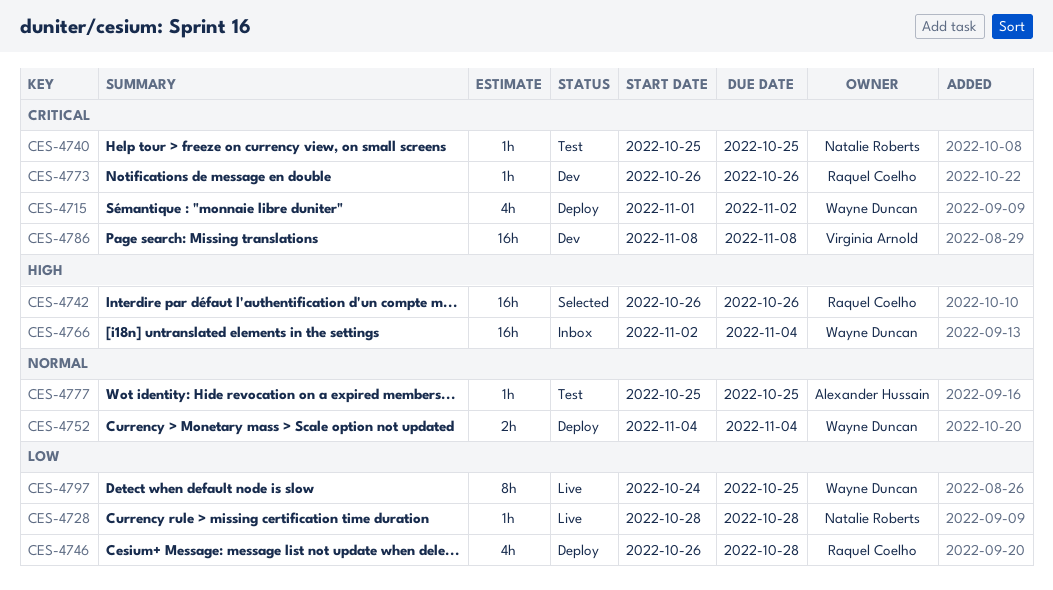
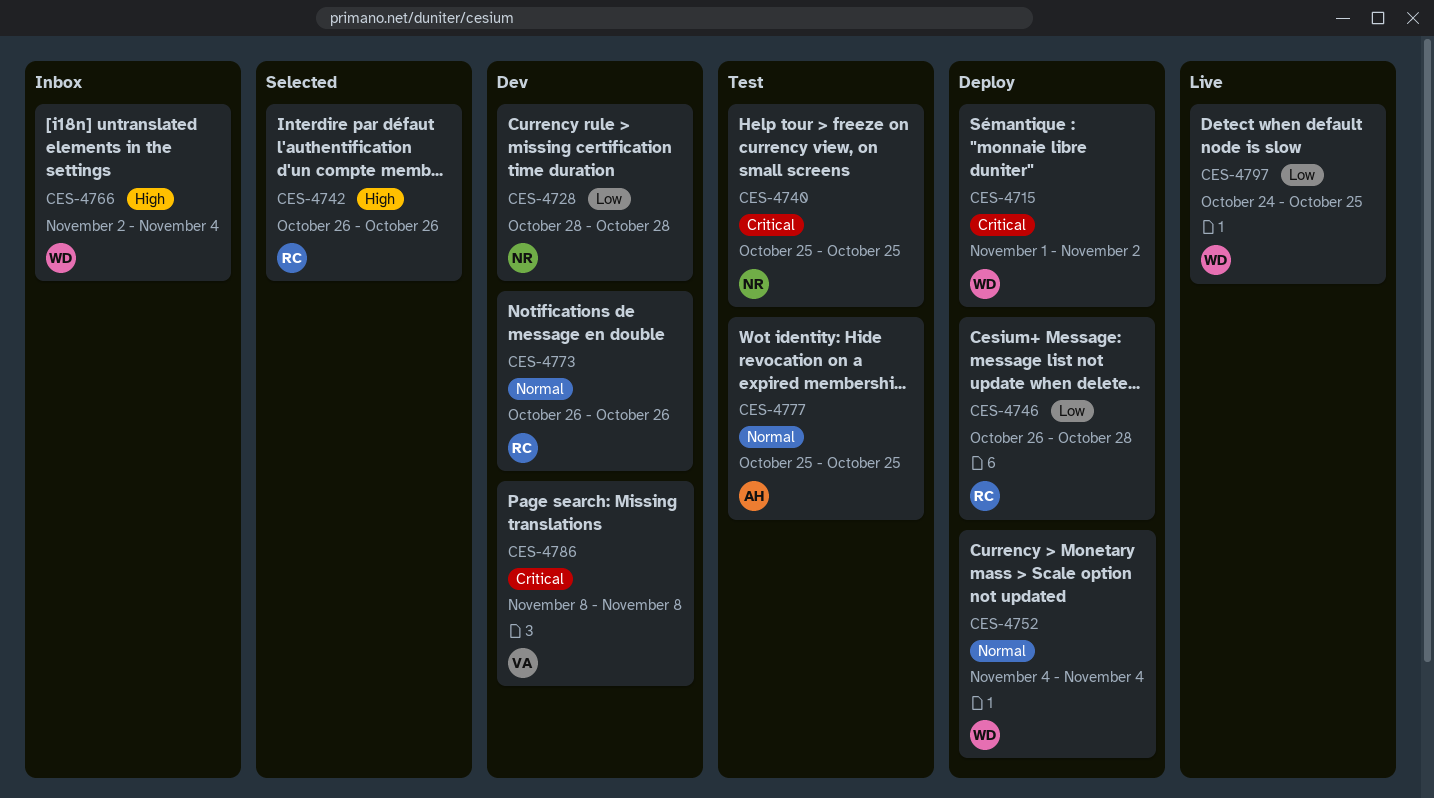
CES-4728, status: Live -> Dev
CES-4773, priority: Critical -> Normal

